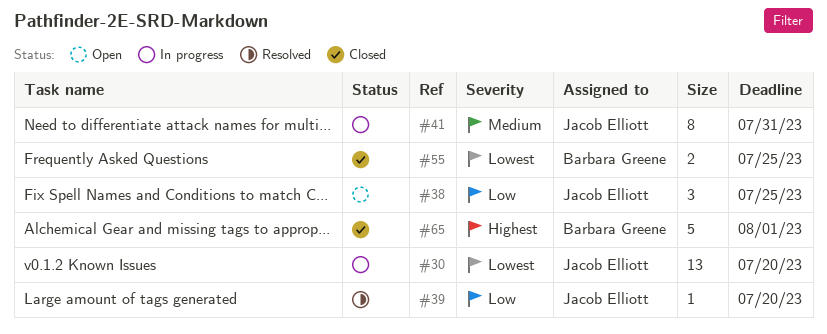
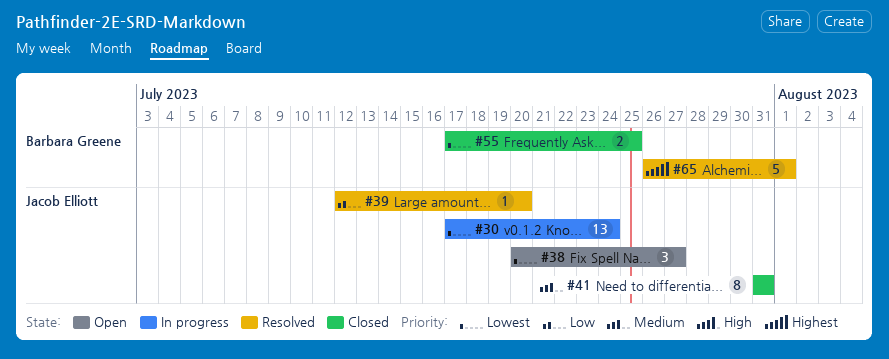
#30, due: Jul 20 -> Jul 24
#38, priority: Low -> Lowest
#38, due: Jul 25 -> Jul 27
#41, status: In progress -> Closed
#65, status: Closed -> Resolved

